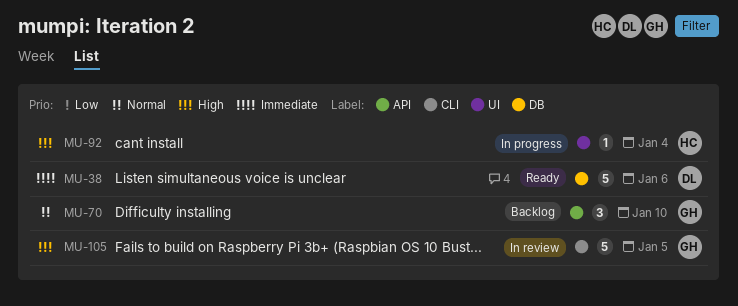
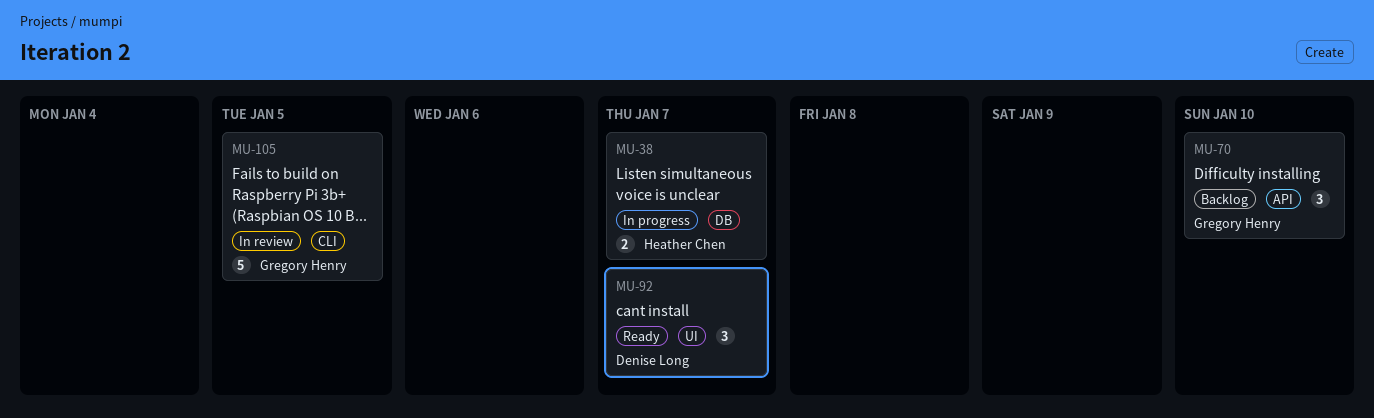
MU-38, status: Ready -> In progress
MU-38, owner: Denise Long -> Heather Chen
MU-38, estimate: 5 -> 2
MU-38, due: Jan 6 -> Jan 7
MU-92, status: In progress -> Ready
MU-92, owner: Heather Chen -> Denise Long
MU-92, estimate: 1 -> 3
MU-92, due: Jan 4 -> Jan 7

